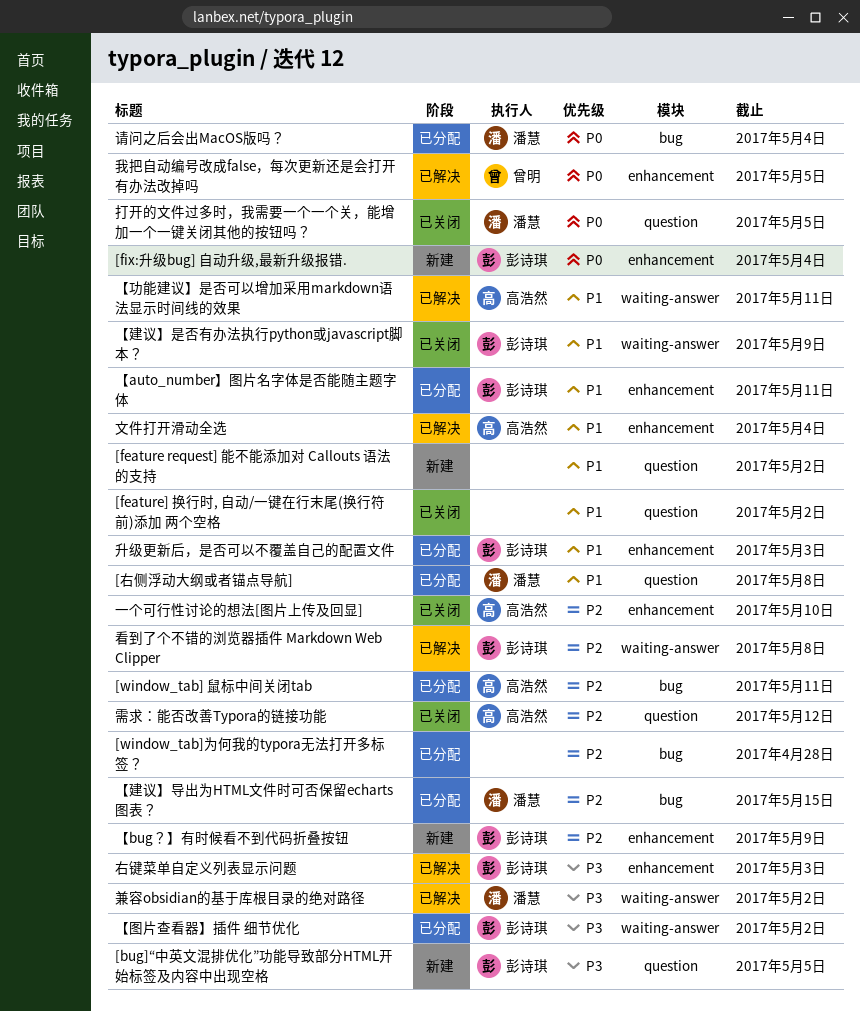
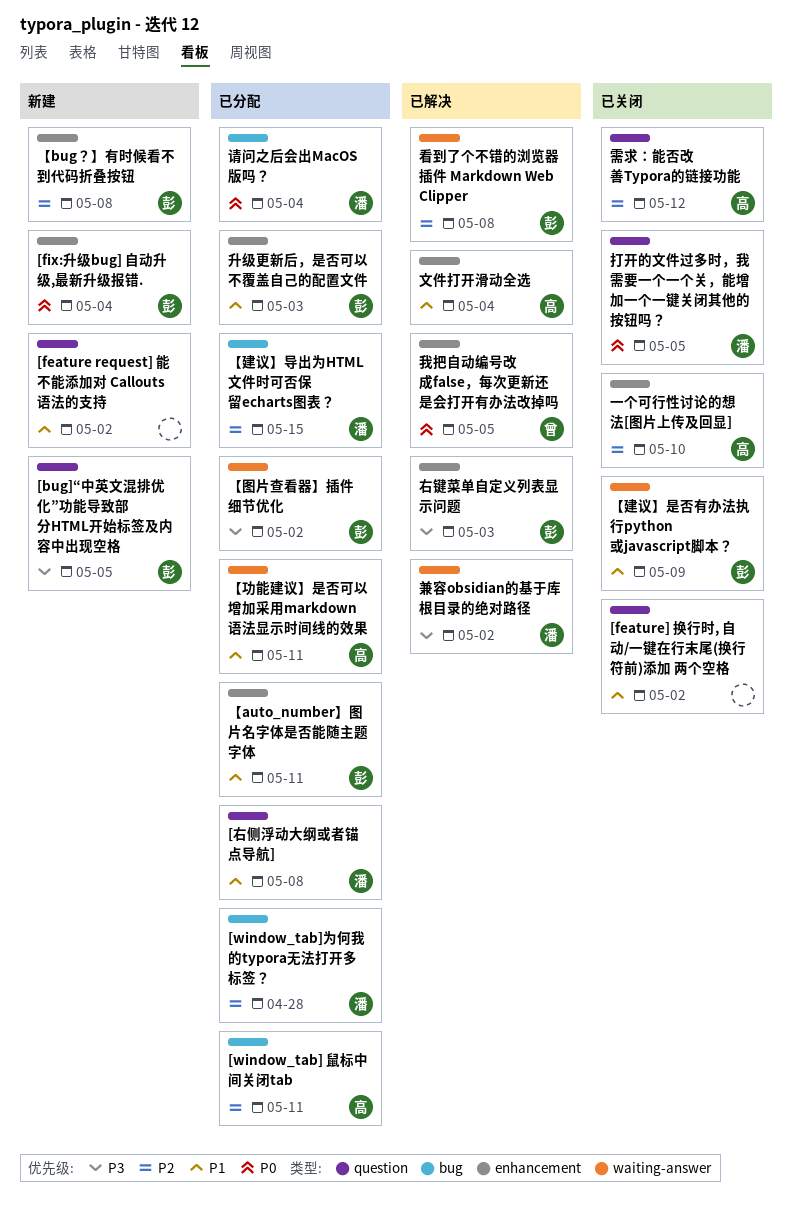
[window_tab]为何我的typora无法打开多标签？, owner: none -> 潘慧
【bug？】有时候看不到代码折叠按钮, due: May 9 -> May 8
【功能建议】是否可以增加采用markdown语法显示时间线的效果, status: 已解决 -> 已分配

